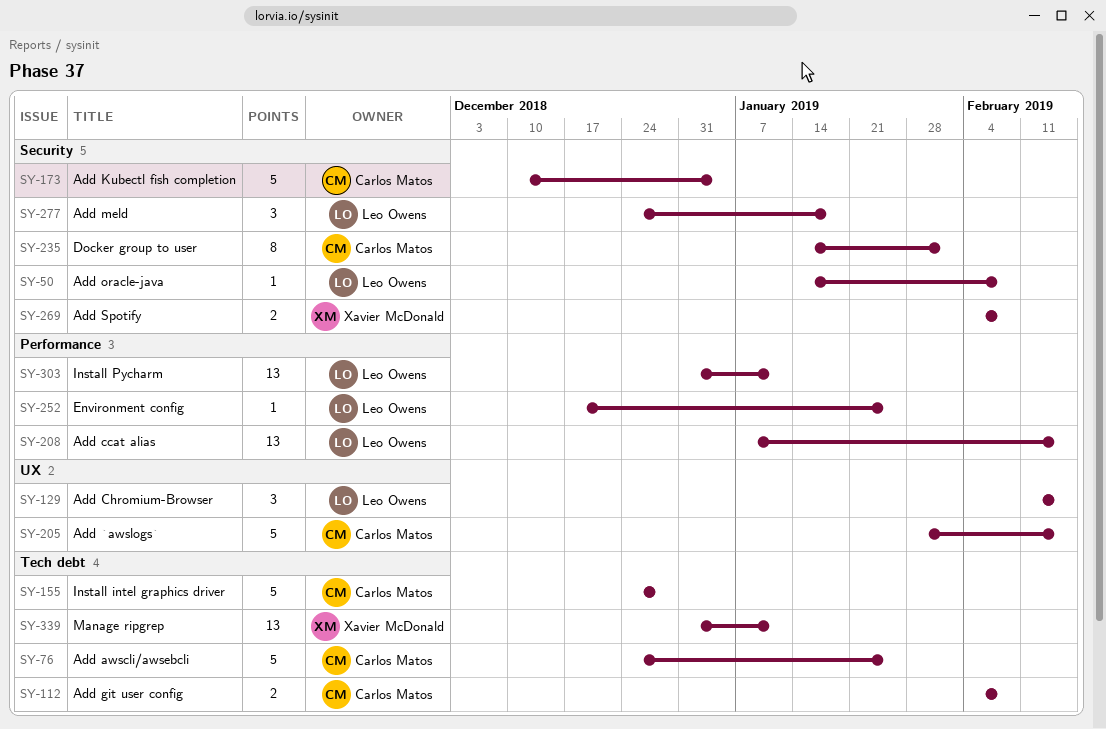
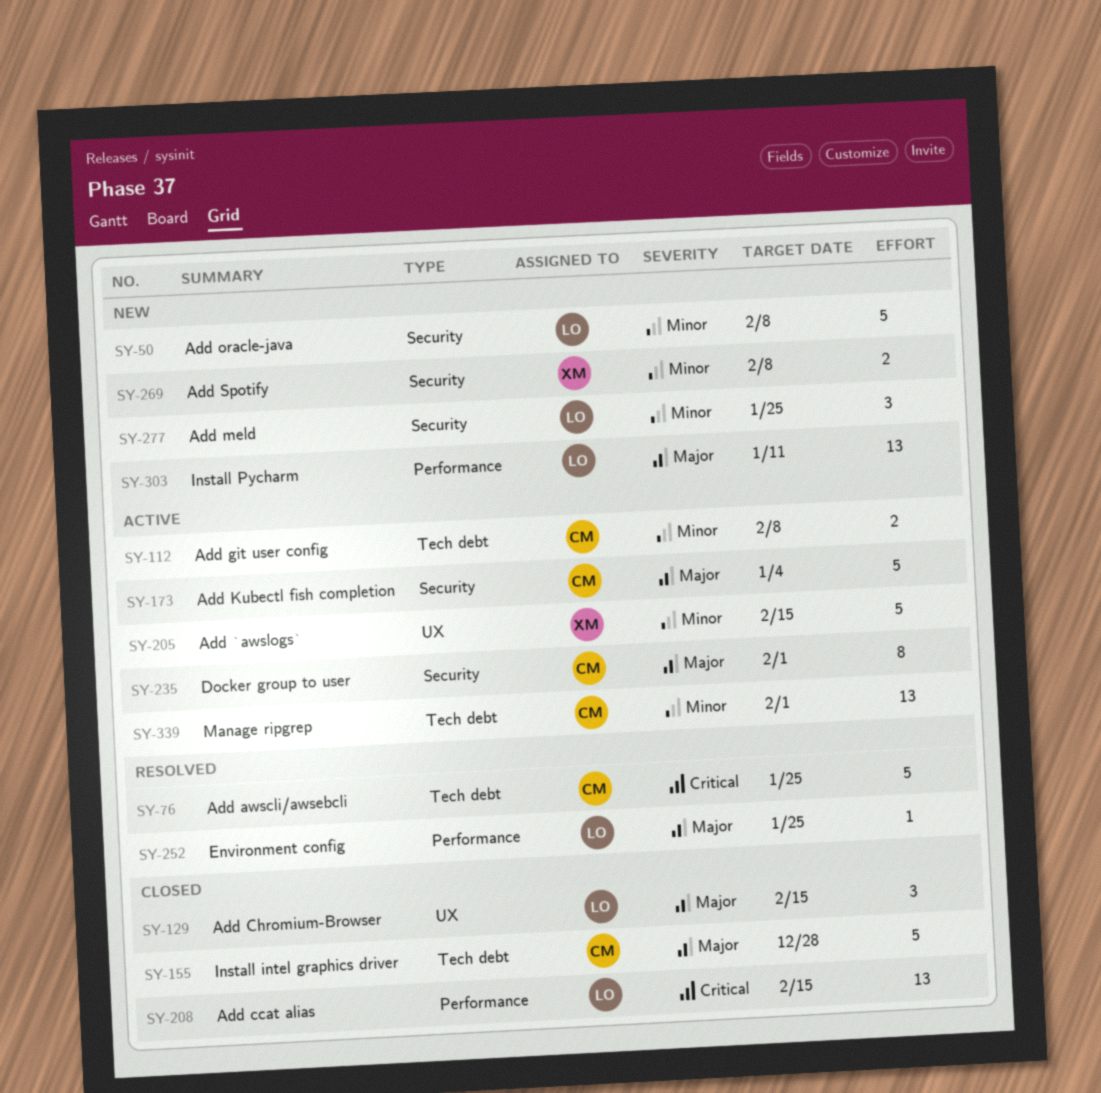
SY-50, estimate: 1 -> 5
SY-205, owner: Carlos Matos -> Xavier McDonald
SY-277, due: Jan 18 -> Jan 25
SY-339, owner: Xavier McDonald -> Carlos Matos
SY-339, due: Jan 11 -> Feb 1

